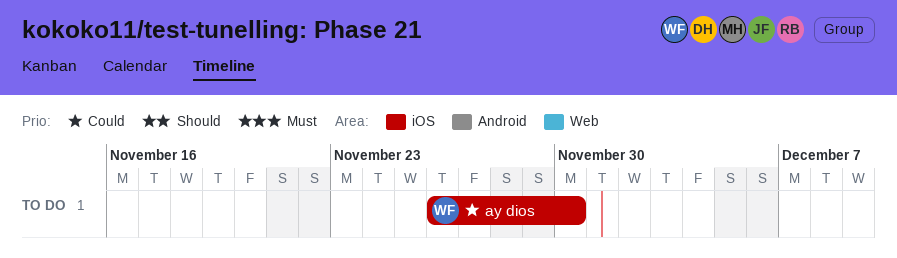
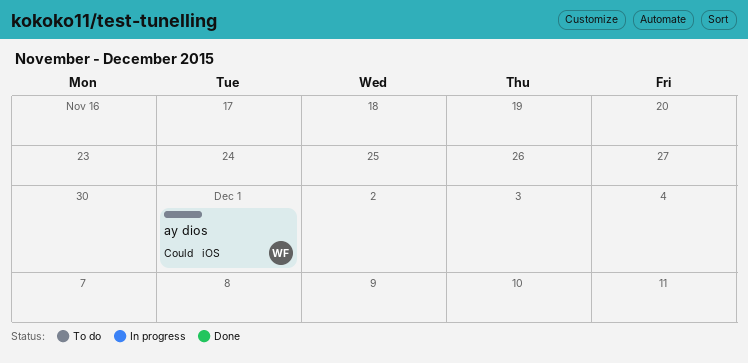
ay dios, due: Nov 30 -> Dec 1

